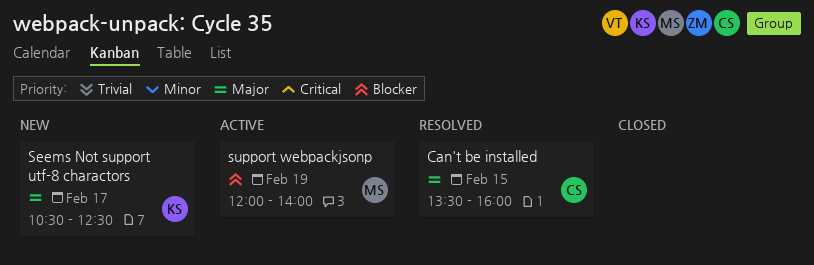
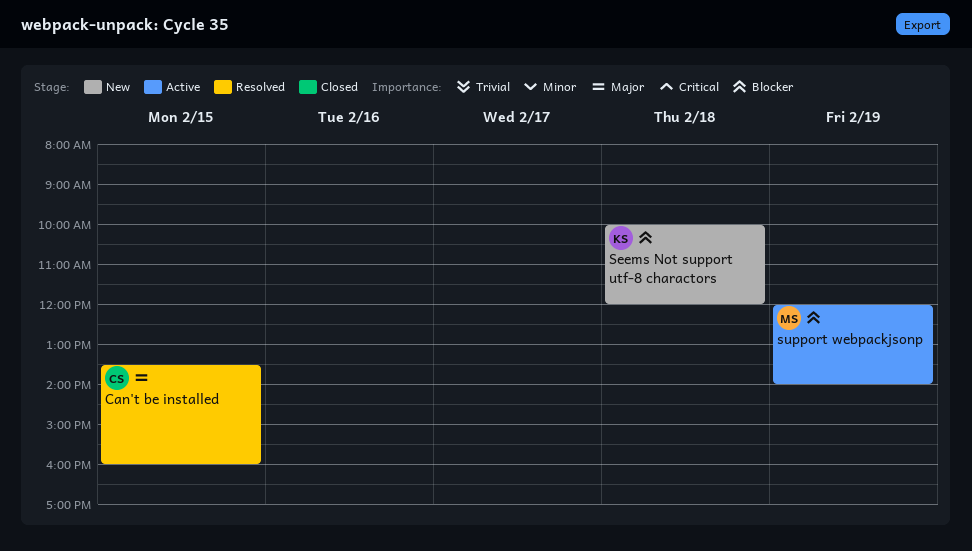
Seems Not support utf-8 charactors, priority: Major -> Blocker
Seems Not support utf-8 charactors, day: Feb 17 -> Feb 18
Seems Not support utf-8 charactors, begins: 10:30 -> 10:00
Seems Not support utf-8 charactors, ends: 12:30 -> 12:00

